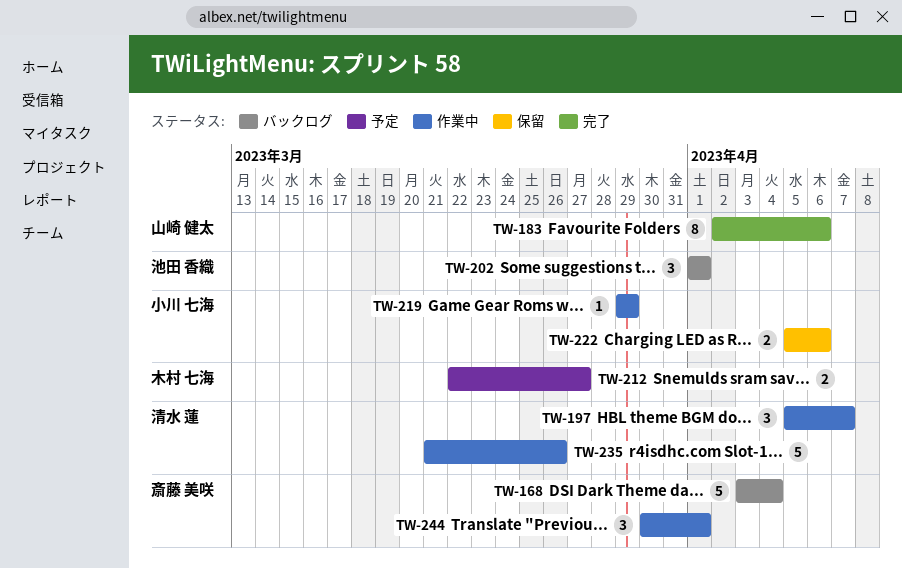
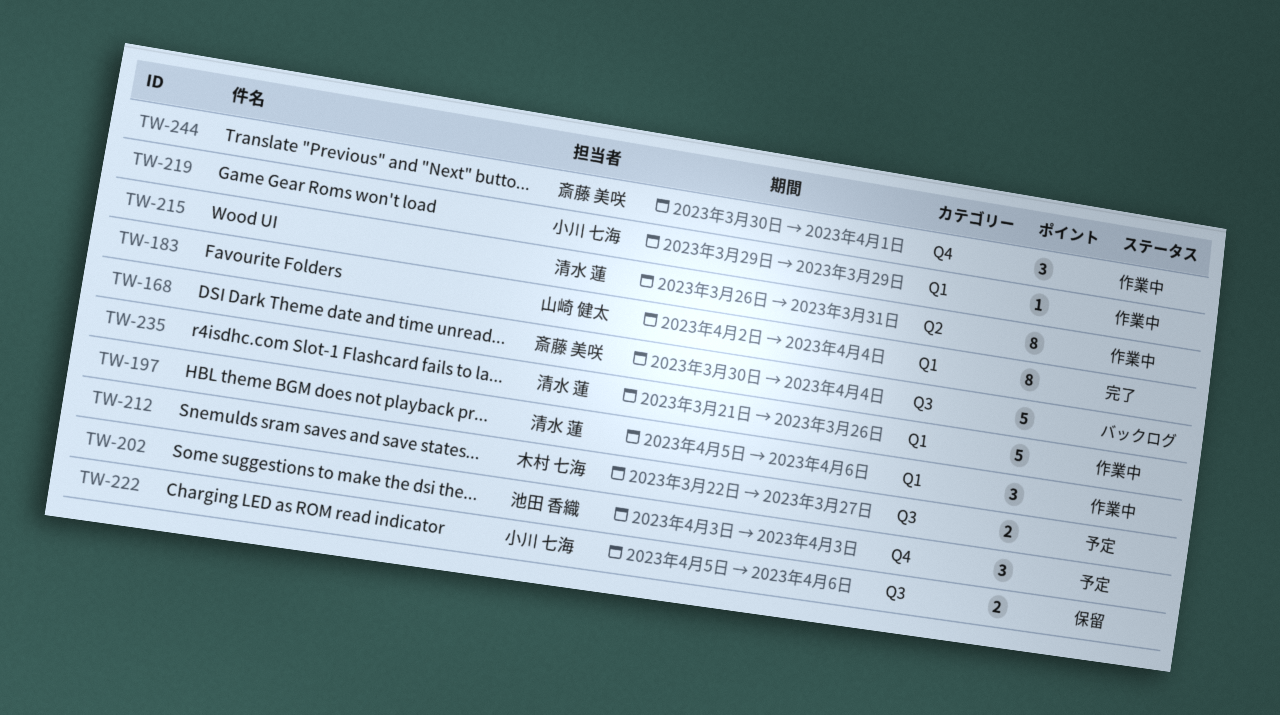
TW-168, start: Apr 3 -> Mar 30
TW-183, due: Apr 6 -> Apr 4
TW-197, due: Apr 7 -> Apr 6
TW-202, status: バックログ -> 予定
TW-202, start: Apr 1 -> Apr 3
TW-202, due: Apr 1 -> Apr 3
TW-215: none -> present

